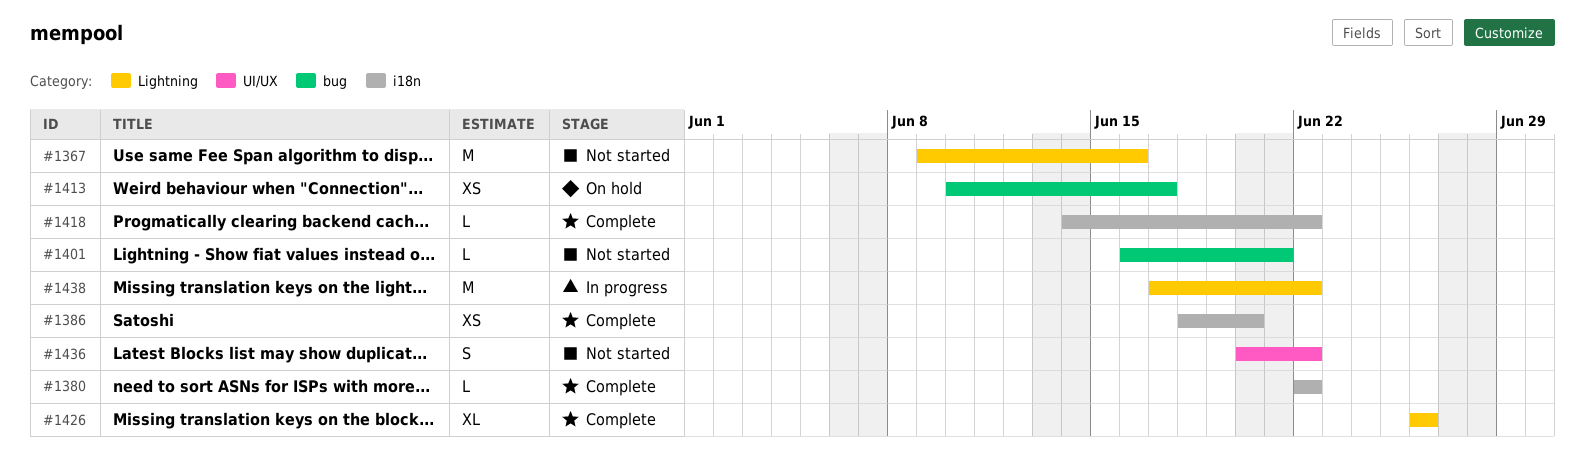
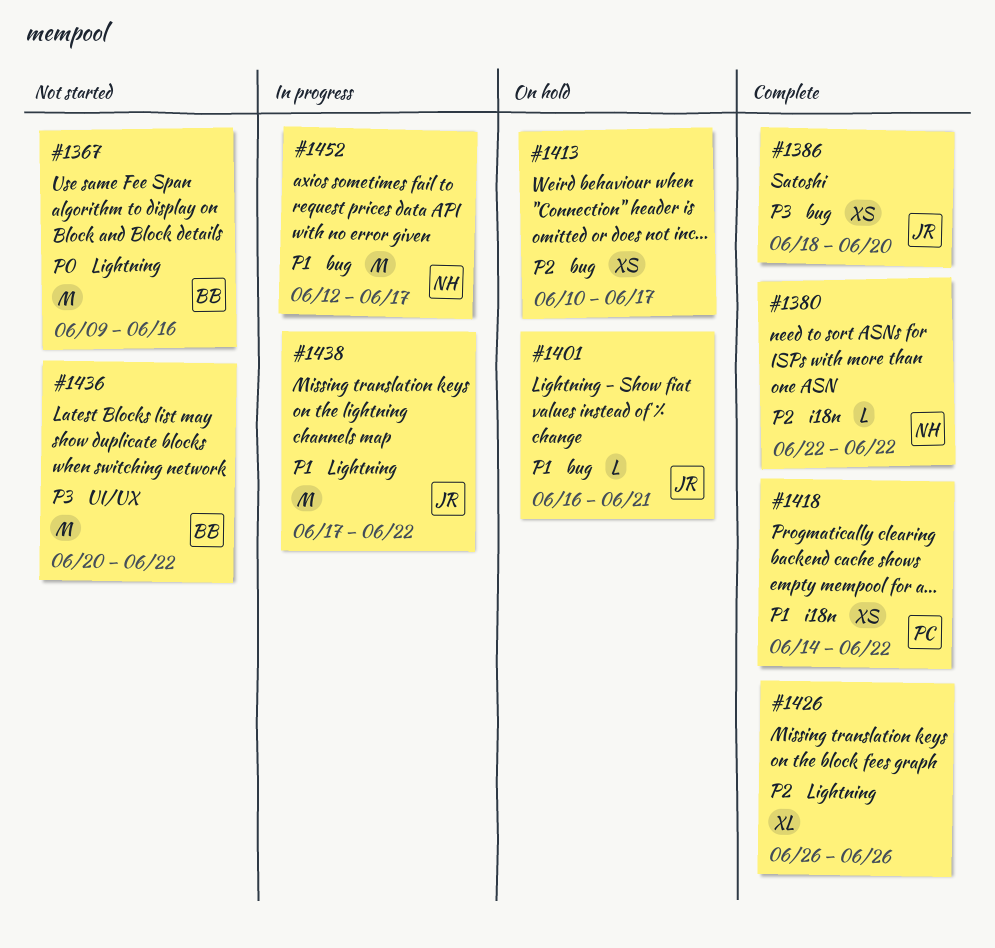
#1386, label: i18n -> bug
#1401, status: Not started -> On hold
#1418, estimate: L -> XS
#1436, estimate: S -> M
#1452: none -> present

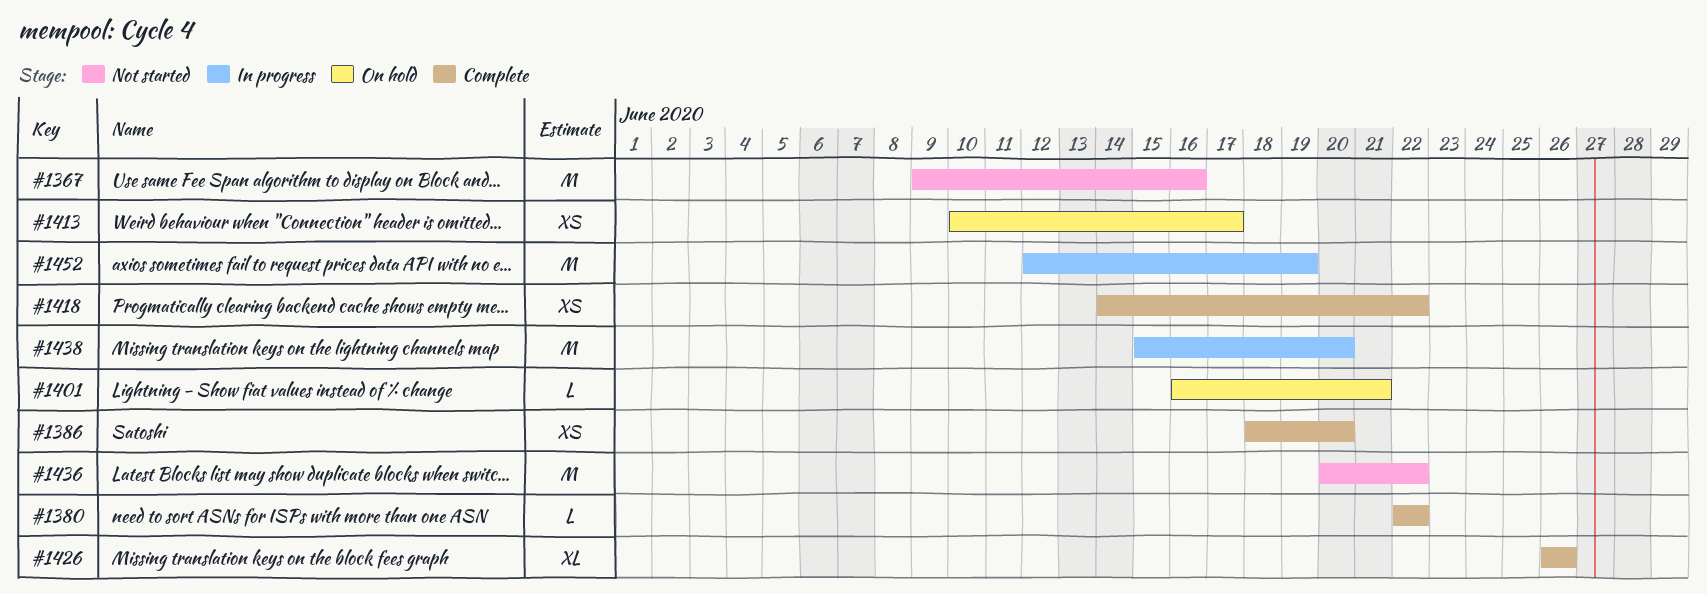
#1438, start: Jun 17 -> Jun 15
#1438, due: Jun 22 -> Jun 20
#1452, due: Jun 17 -> Jun 19

